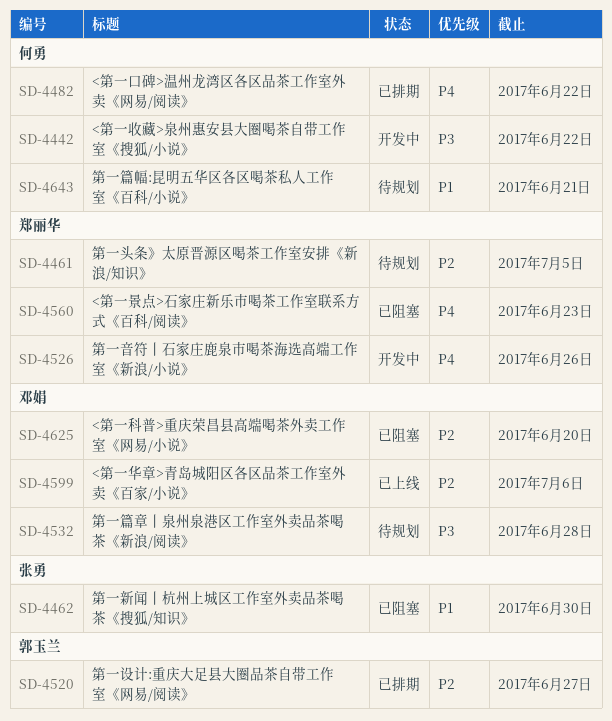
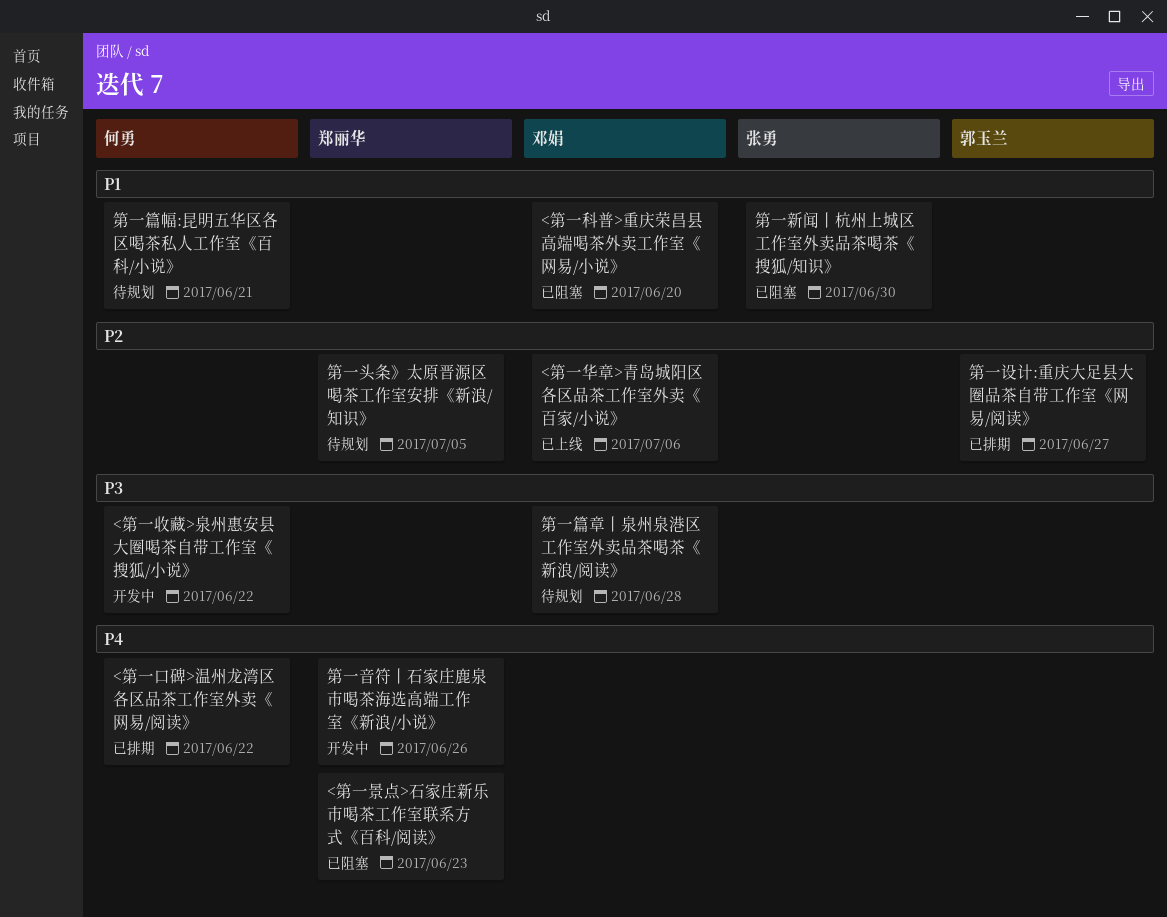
<第一科普>重庆荣昌县高端喝茶外卖工作室《网易/小说》, priority: P2 -> P1

